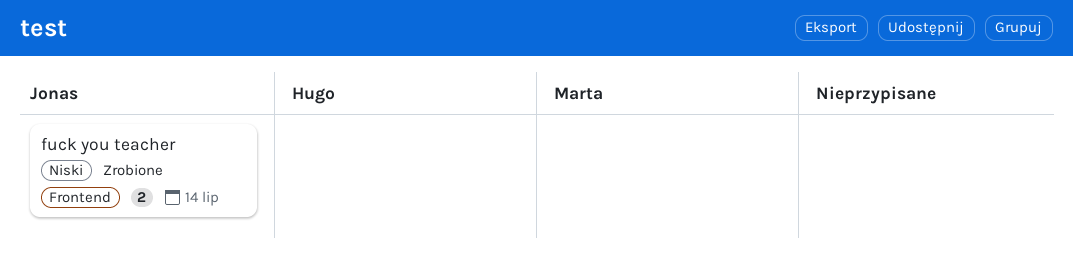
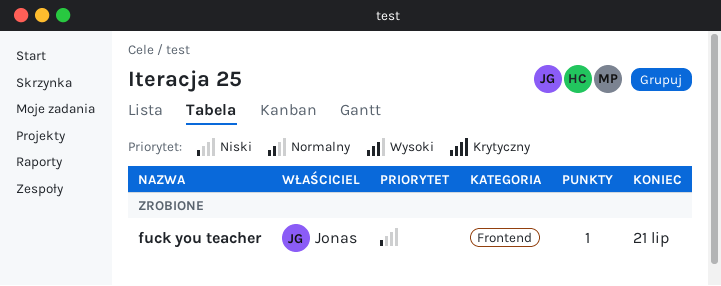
fuck you teacher, estimate: 2 -> 1
fuck you teacher, due: Jul 14 -> Jul 21

